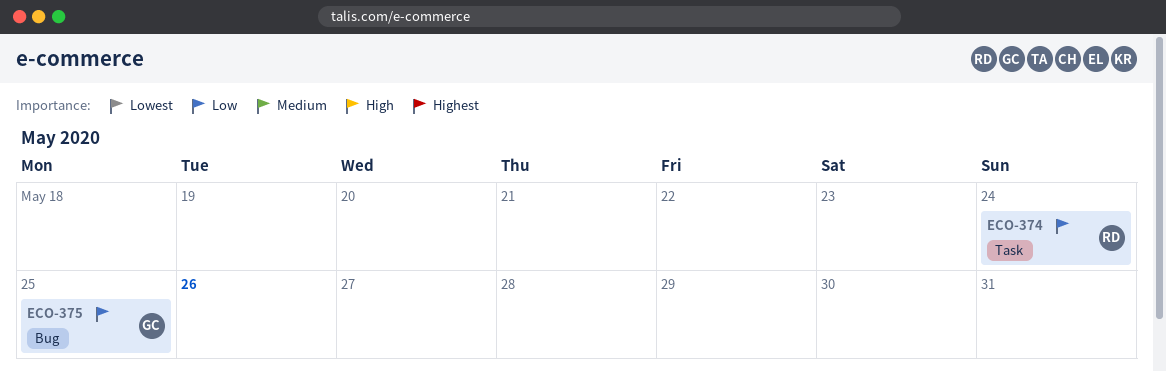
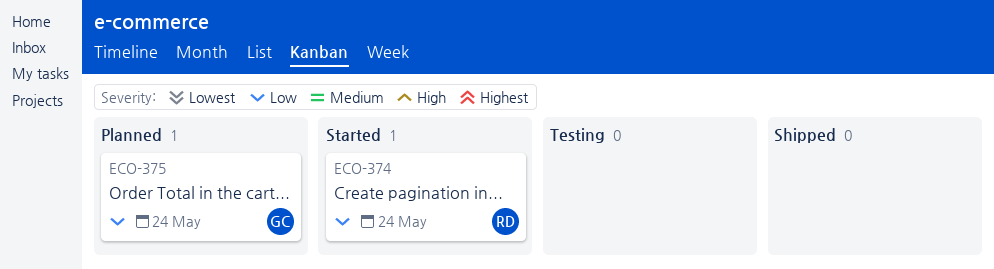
ECO-375, due: May 25 -> May 24

